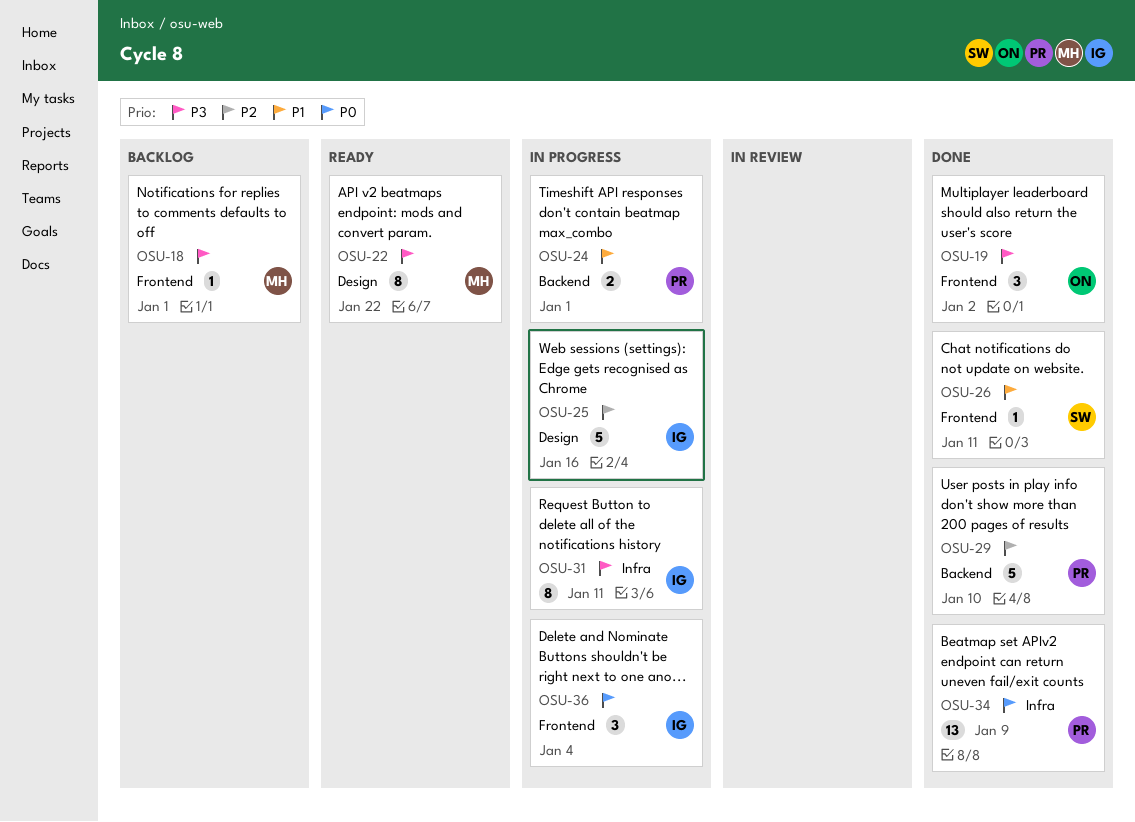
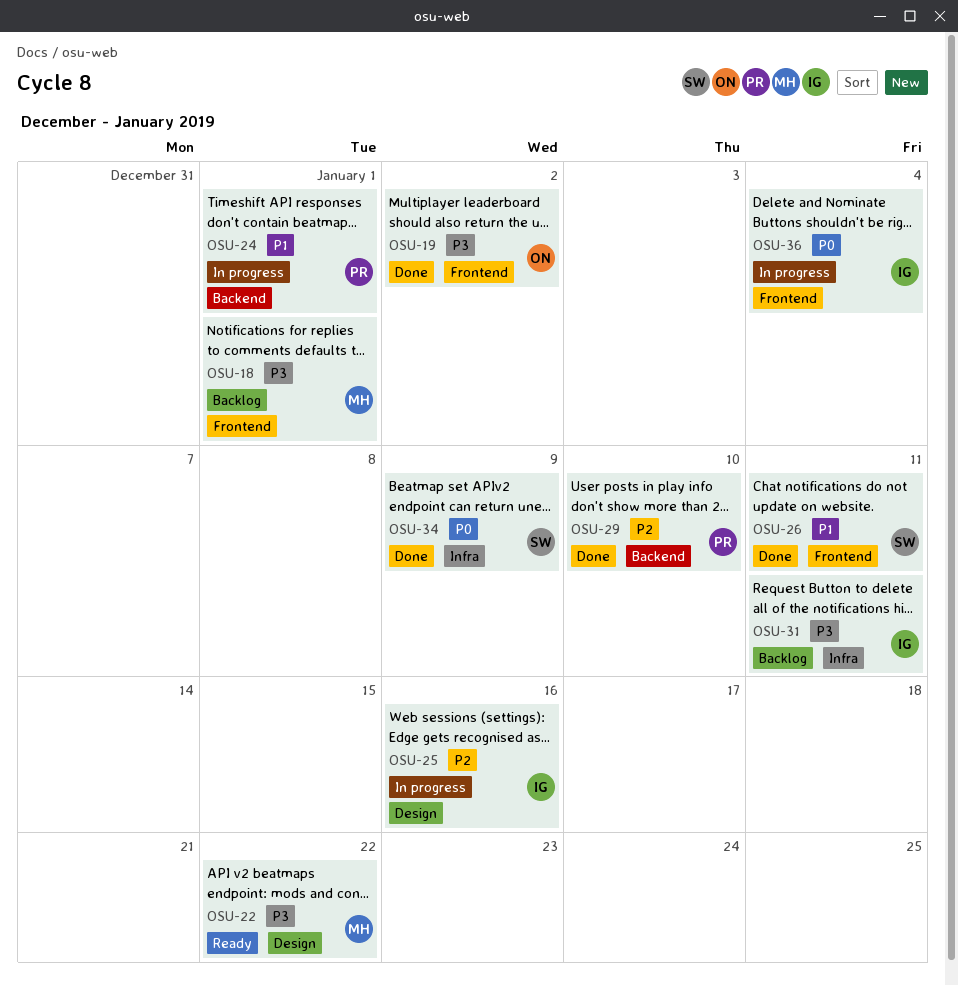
OSU-31, status: In progress -> Backlog
OSU-34, owner: PR -> SW

